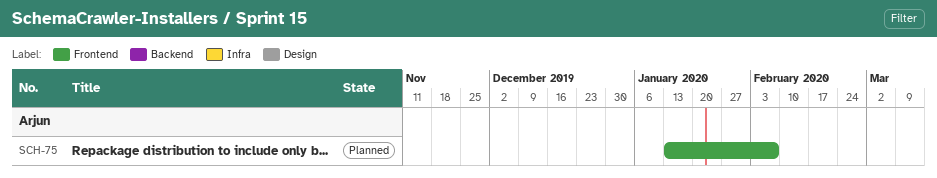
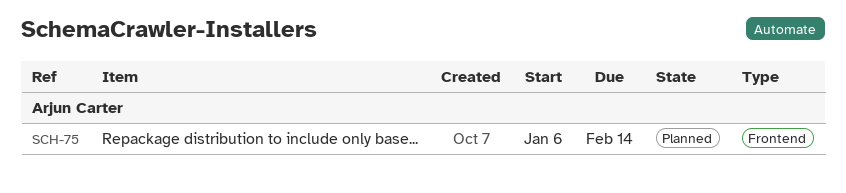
SCH-75, start: Jan 13 -> Jan 6
SCH-75, due: Feb 7 -> Feb 14

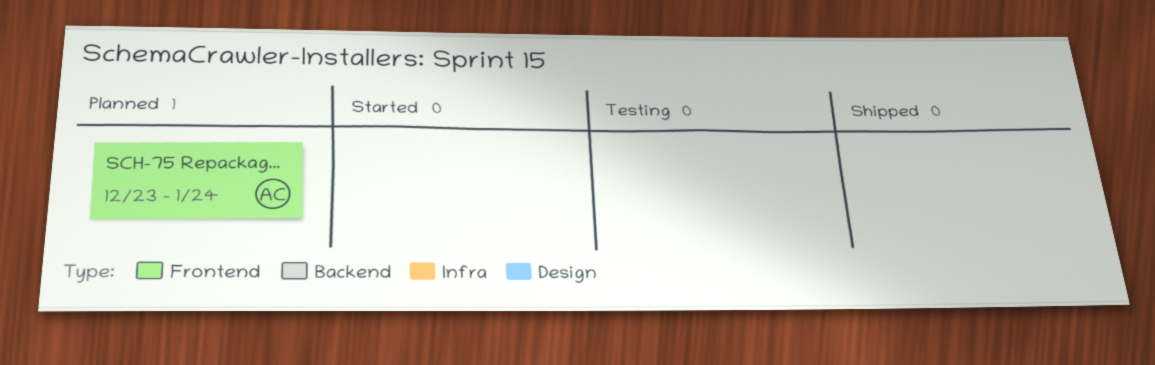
SCH-75, start: Jan 6 -> Dec 23
SCH-75, due: Feb 14 -> Jan 24

